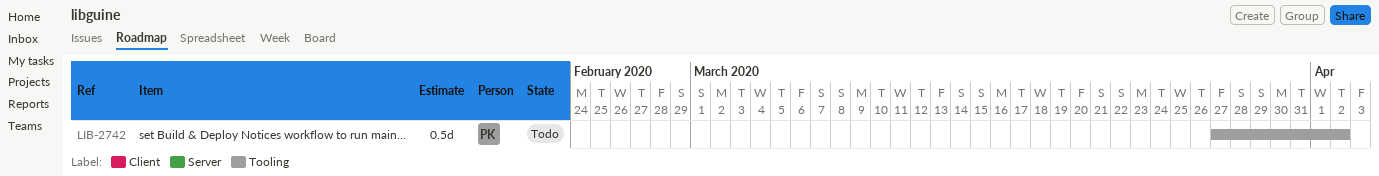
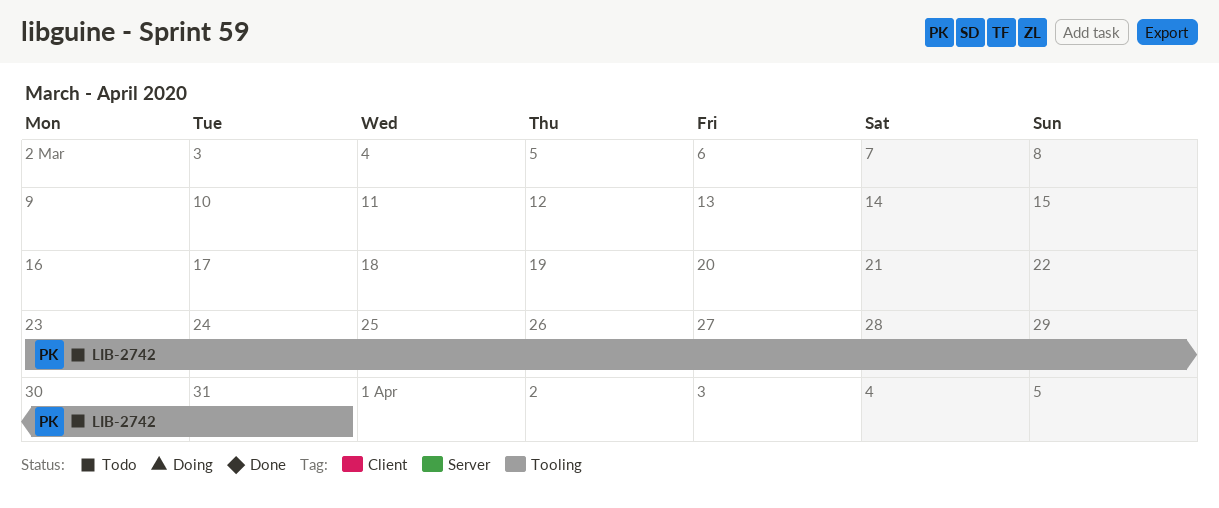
LIB-2742, start: Mar 27 -> Mar 23
LIB-2742, due: Apr 2 -> Mar 31

